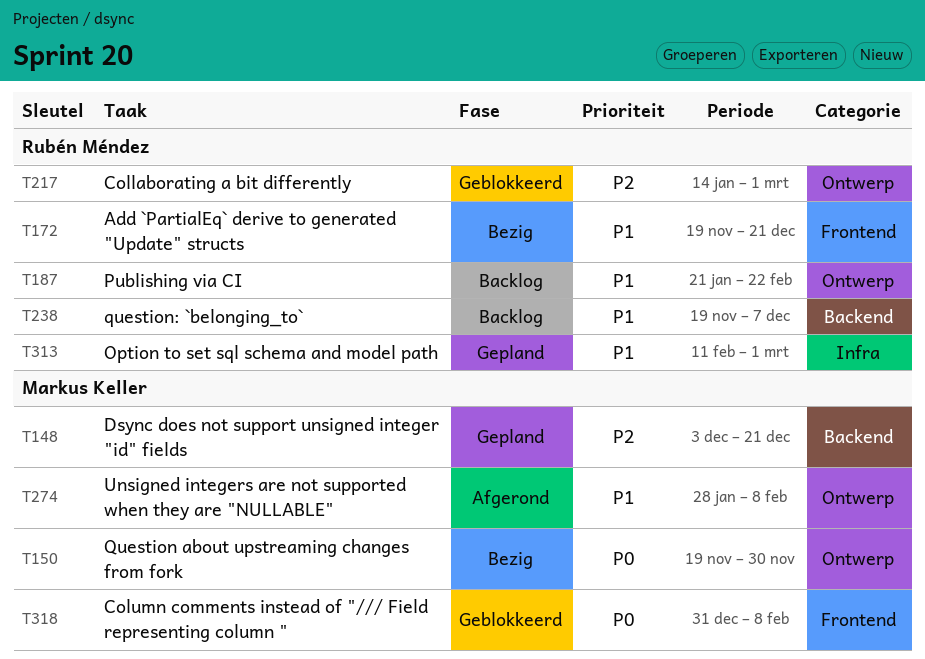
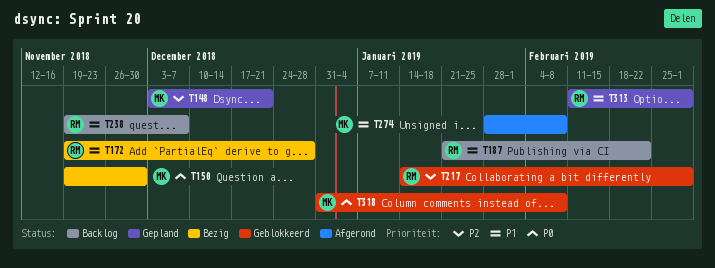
T172, due: Dec 21 -> Dec 28

